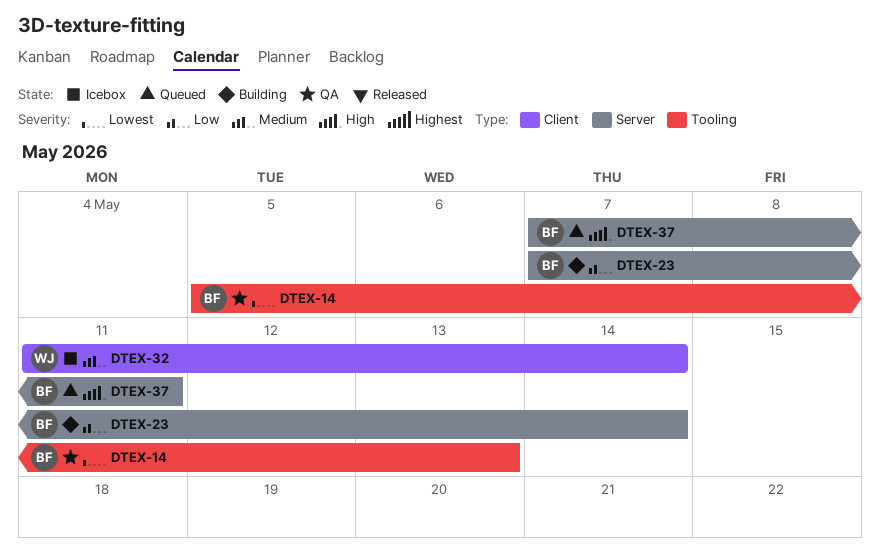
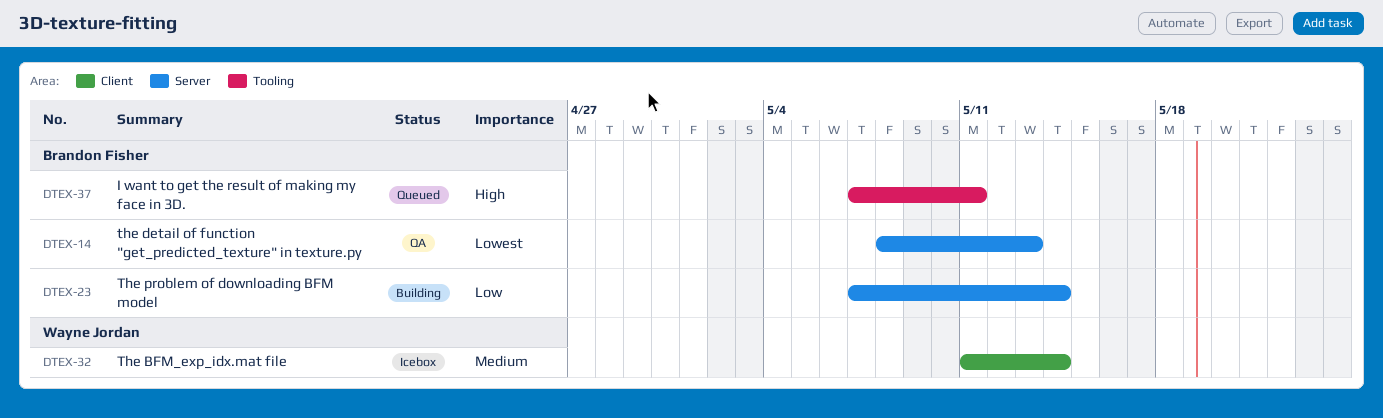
DTEX-14, label: Tooling -> Server
DTEX-14, start: May 5 -> May 8
DTEX-37, label: Server -> Tooling

